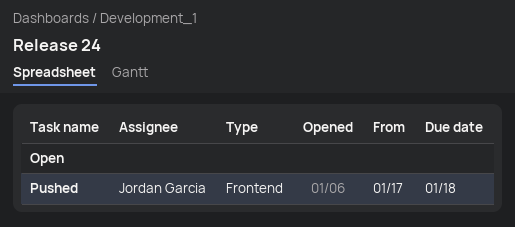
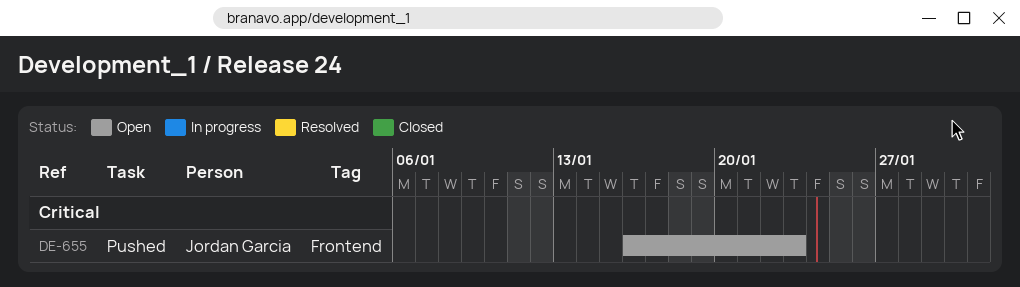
Pushed, start: Jan 17 -> Jan 16
Pushed, due: Jan 18 -> Jan 23

